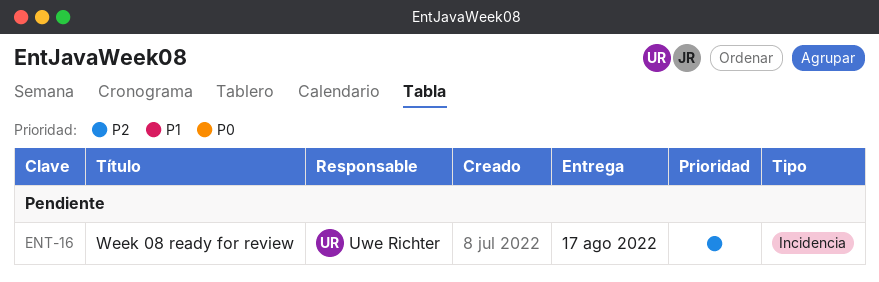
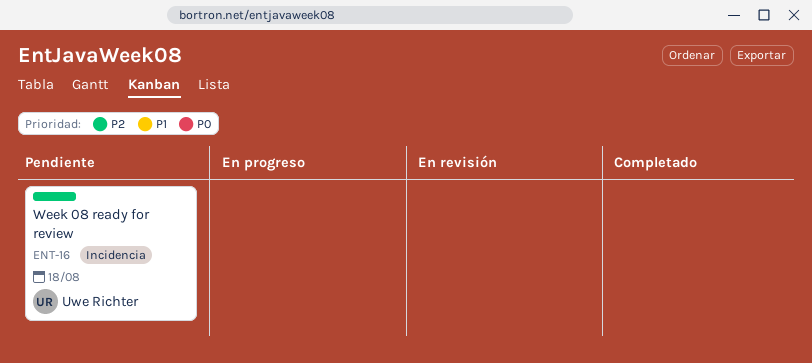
ENT-16, due: Aug 17 -> Aug 18

